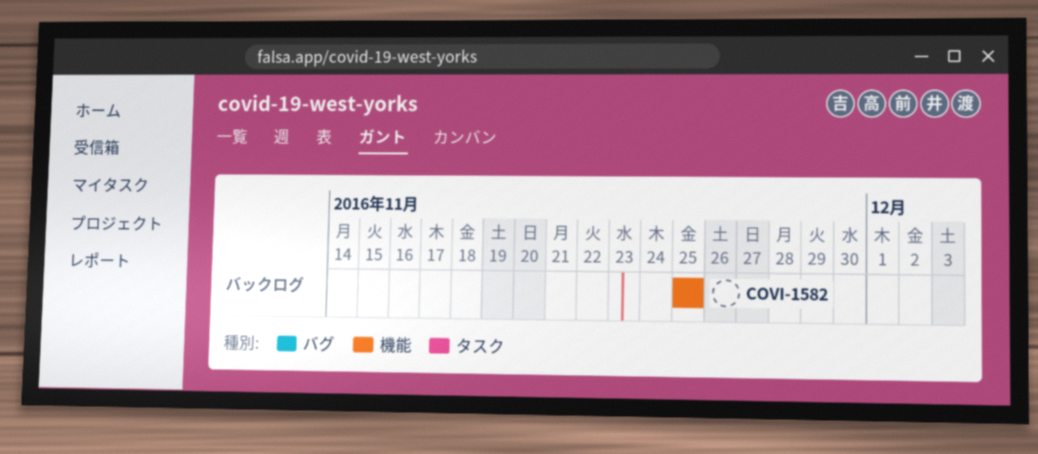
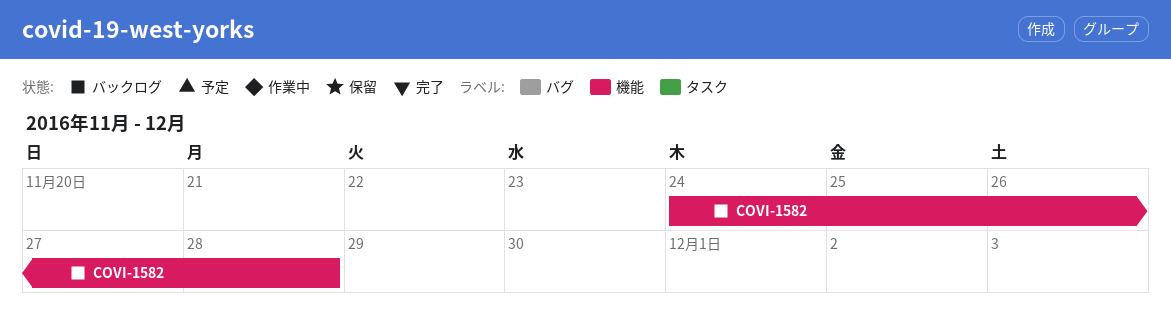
COVI-1582, start: Nov 25 -> Nov 24
COVI-1582, due: Nov 25 -> Nov 28

